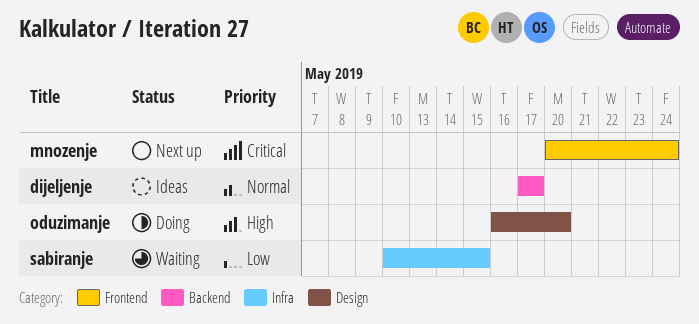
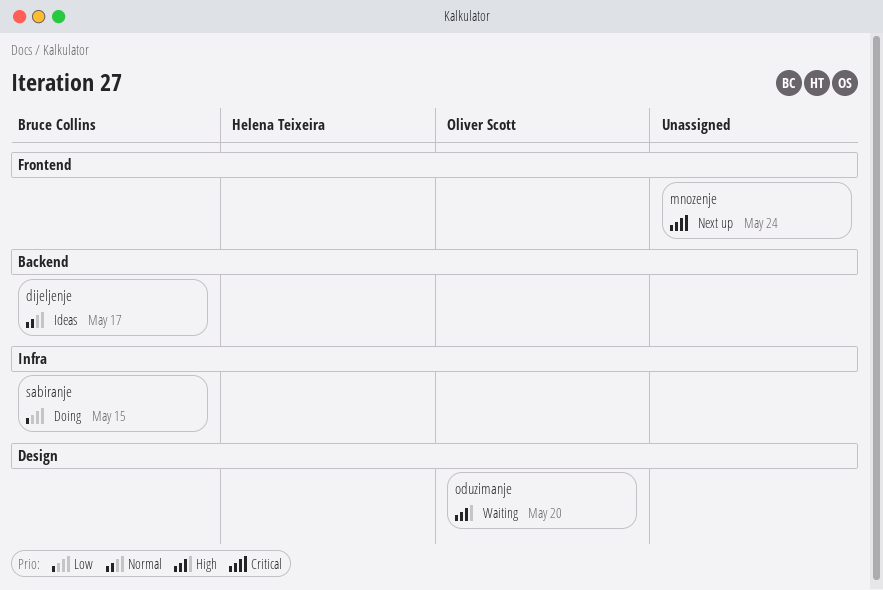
oduzimanje, status: Doing -> Waiting
sabiranje, status: Waiting -> Doing

